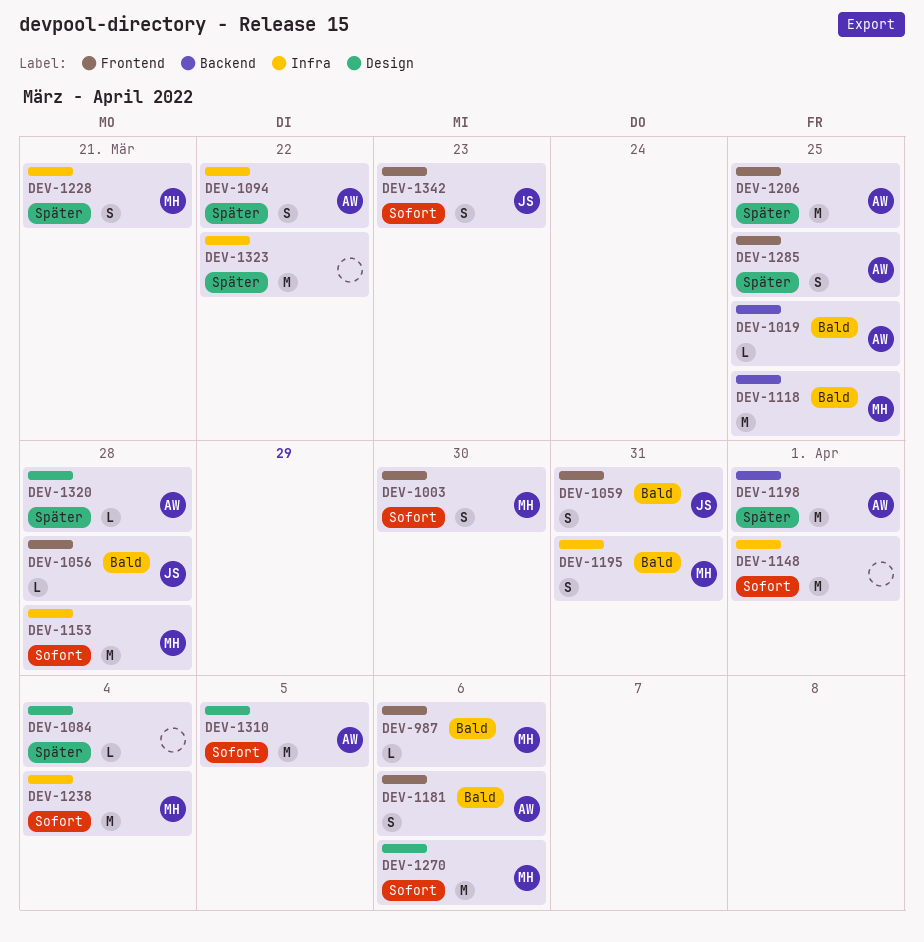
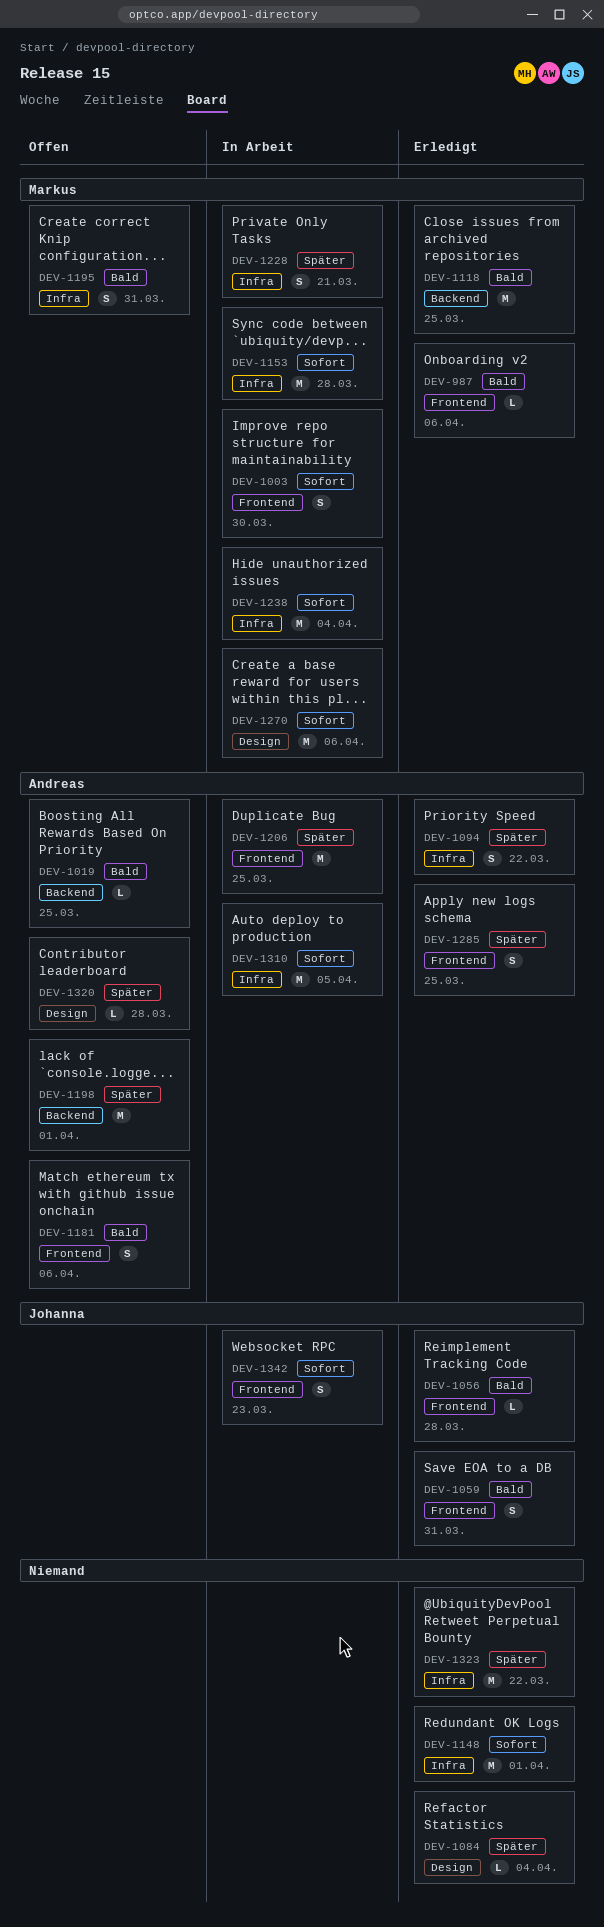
DEV-1310, label: Design -> Infra

